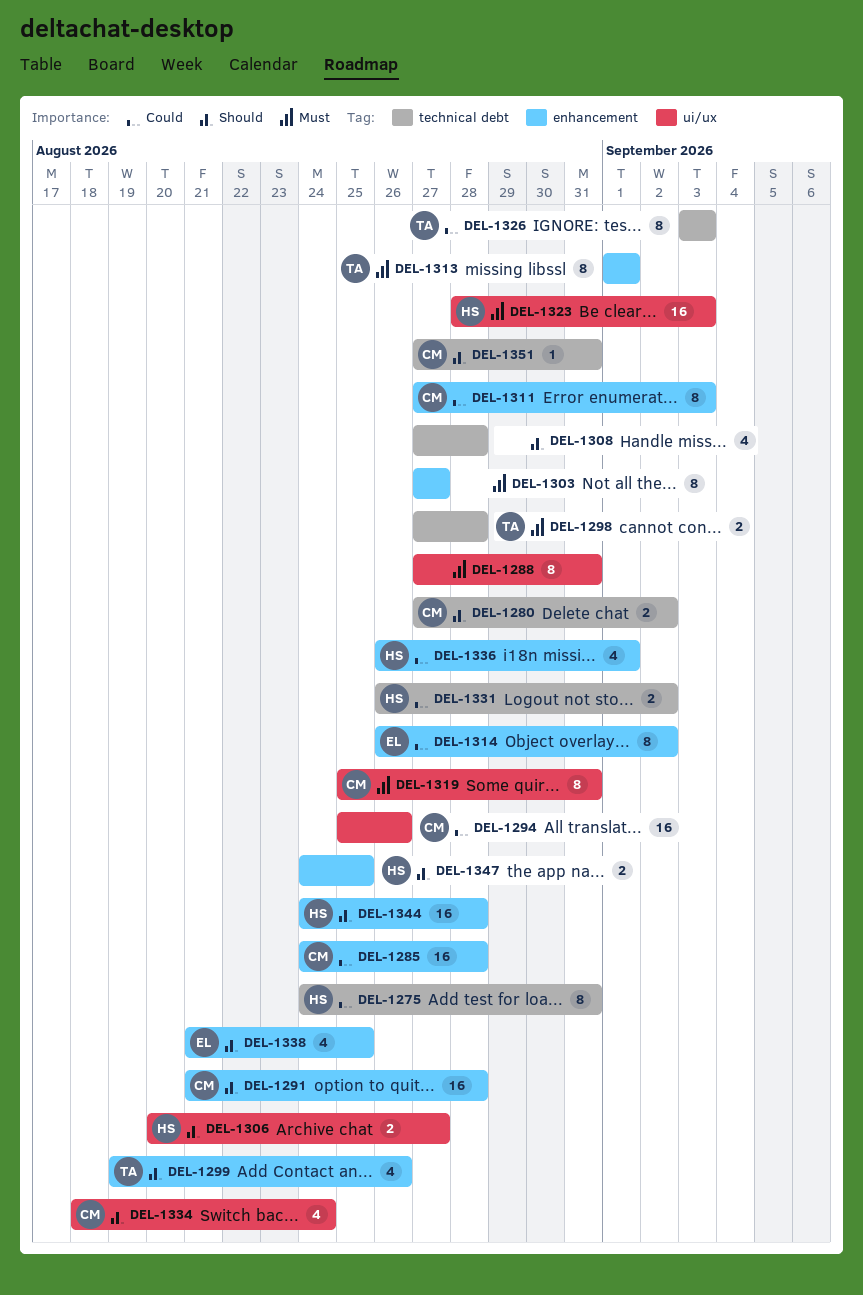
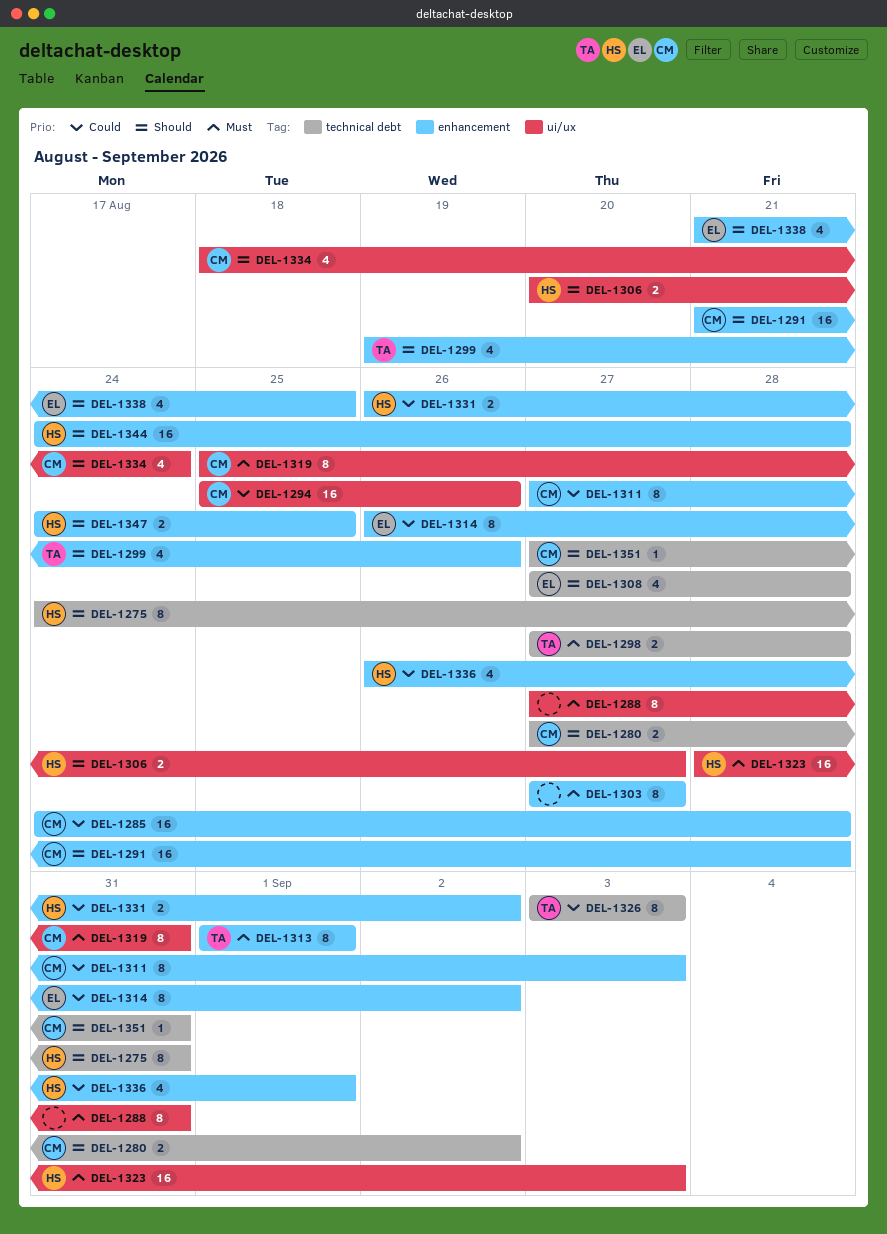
DEL-1275, priority: Could -> Should
DEL-1308, owner: none -> EL
DEL-1331, label: technical debt -> enhancement

